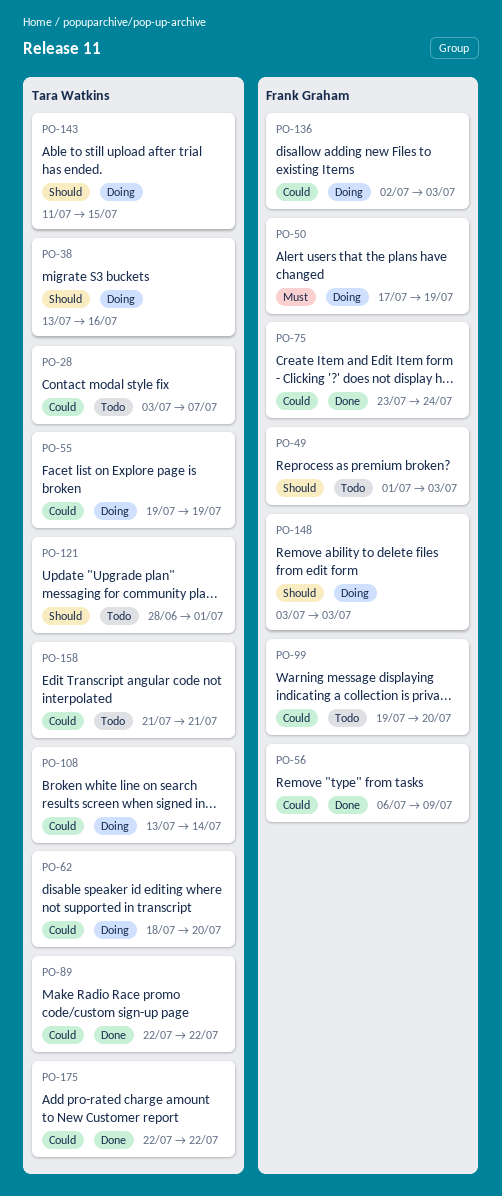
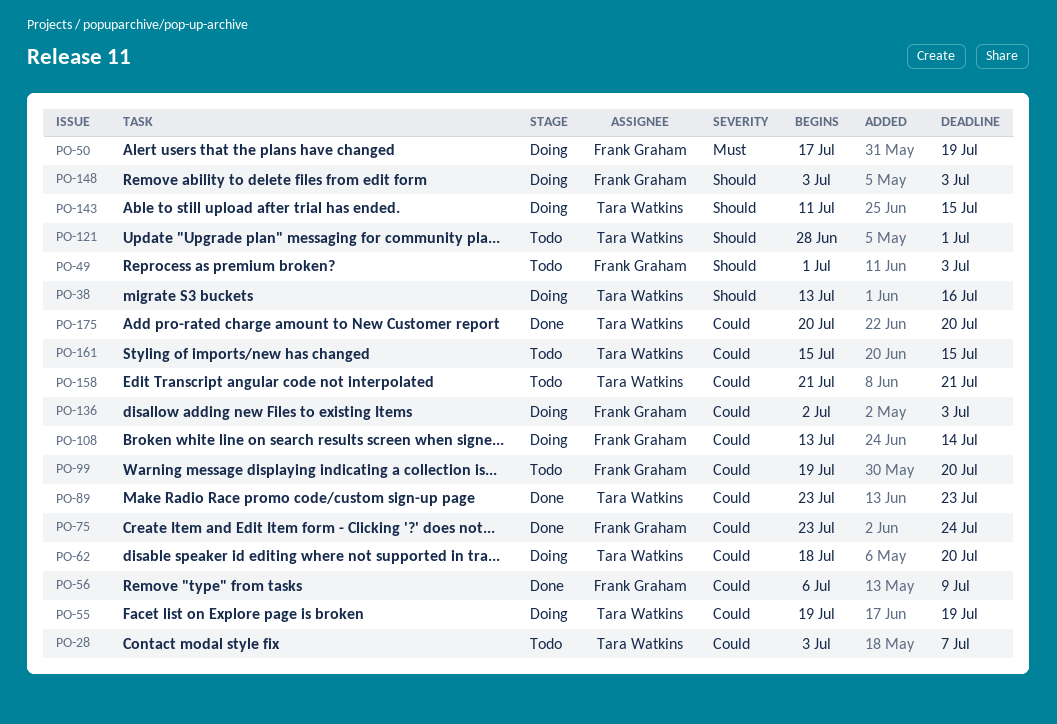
PO-89, start: Jul 22 -> Jul 23
PO-89, due: Jul 22 -> Jul 23
PO-108, owner: Tara Watkins -> Frank Graham
PO-161: none -> present
PO-175, start: Jul 22 -> Jul 20
PO-175, due: Jul 22 -> Jul 20

